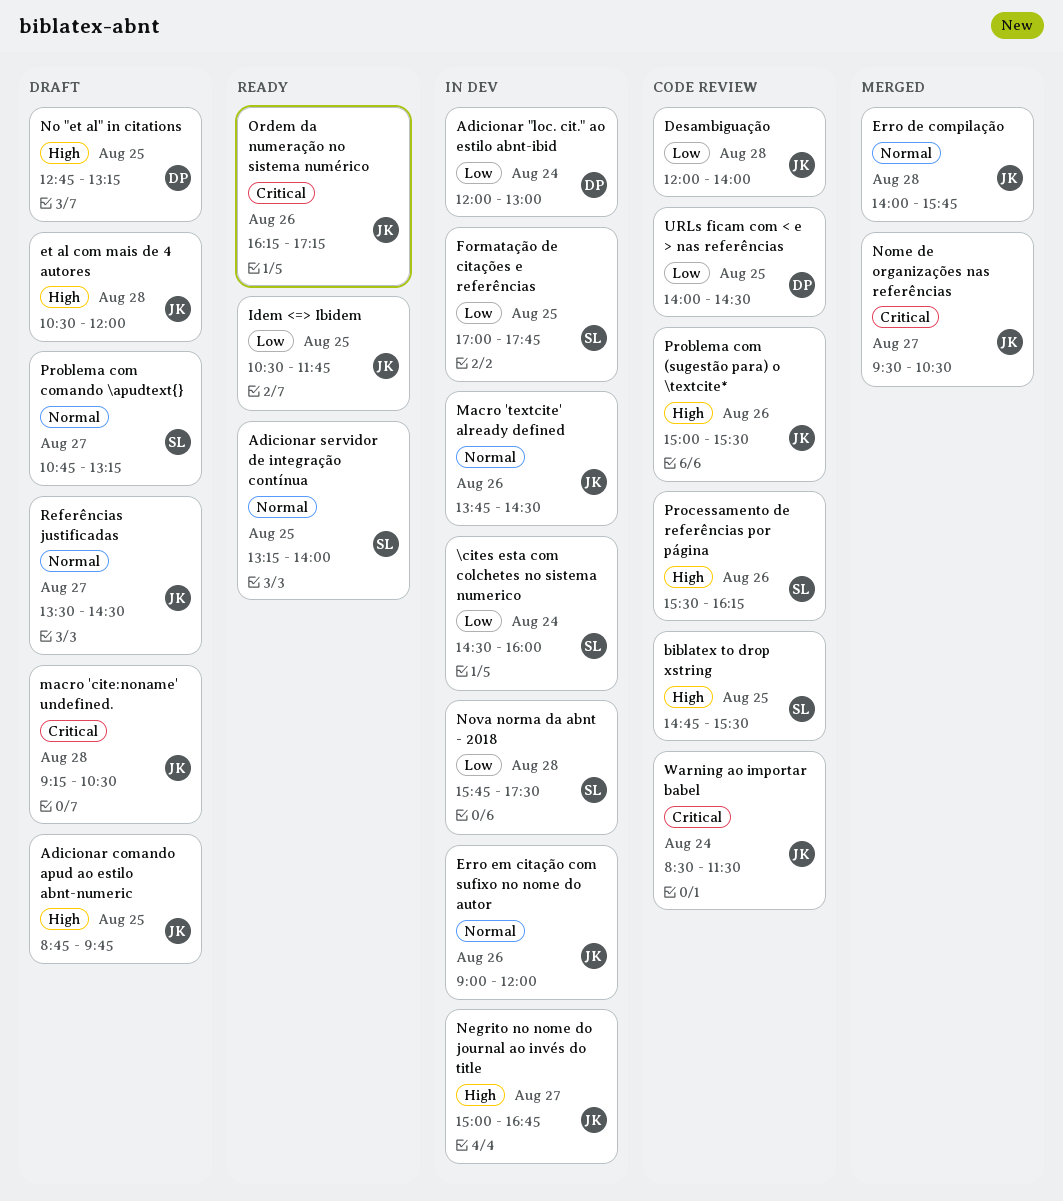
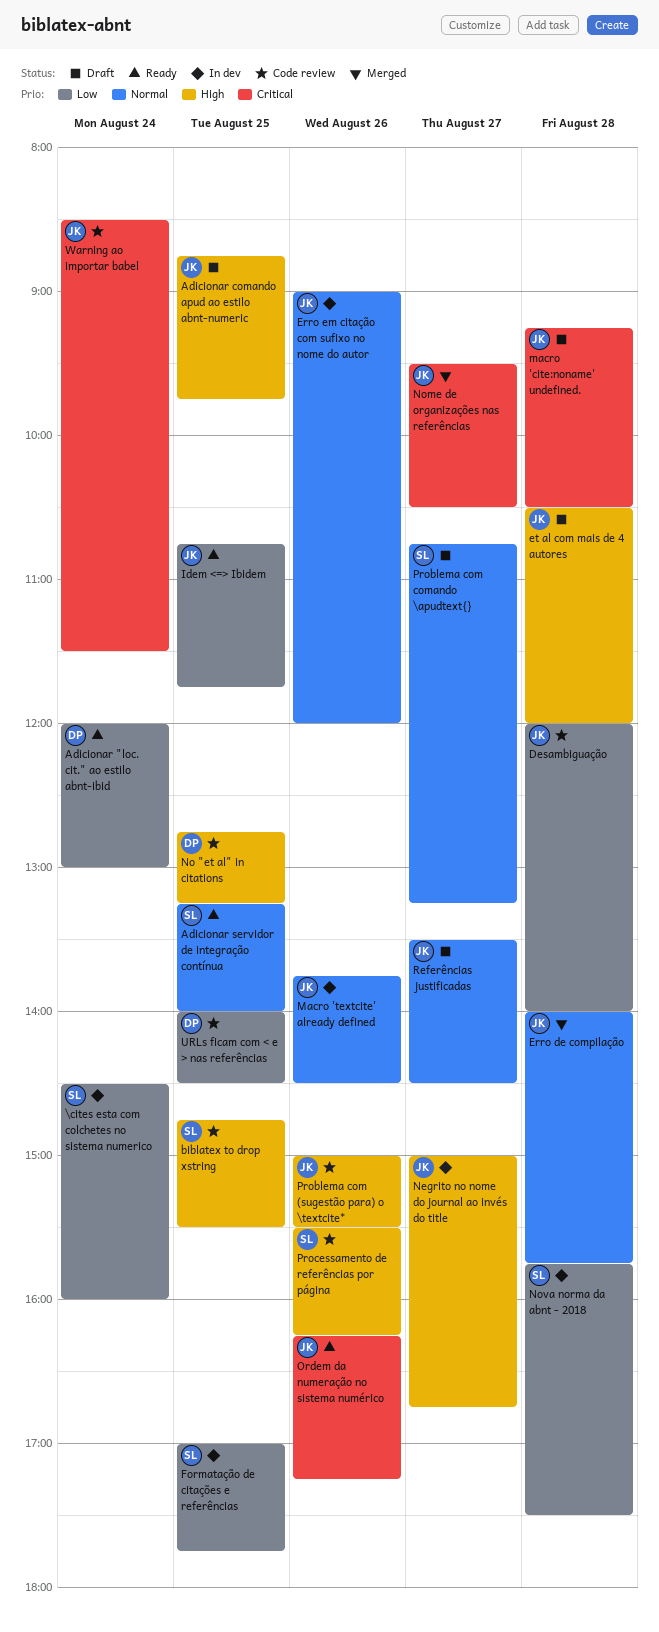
Adicionar "loc. cit." ao estilo abnt-ibid, status: In dev -> Ready
Idem <=> Ibidem, begins: 10:30 -> 10:45
No "et al" in citations, status: Draft -> Code review

